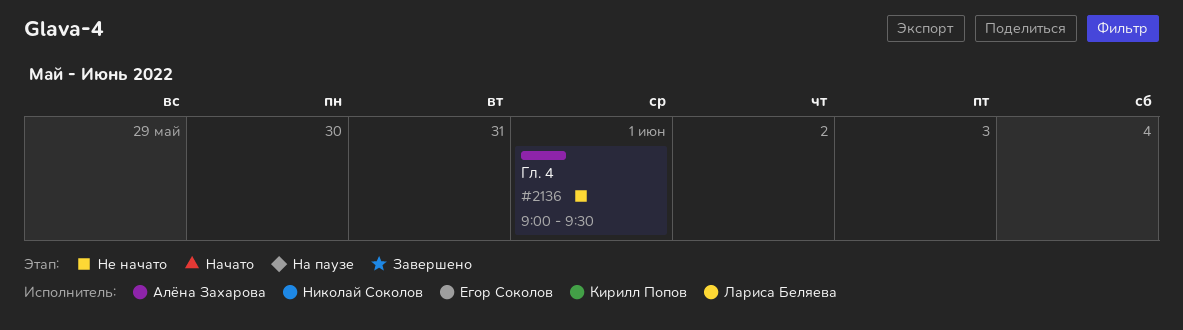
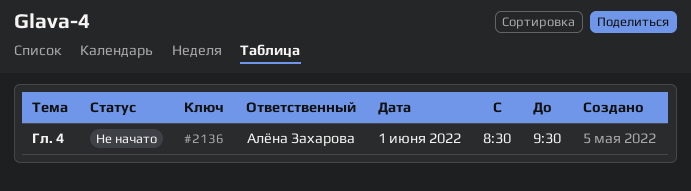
#2136, begins: 09:00 -> 08:30

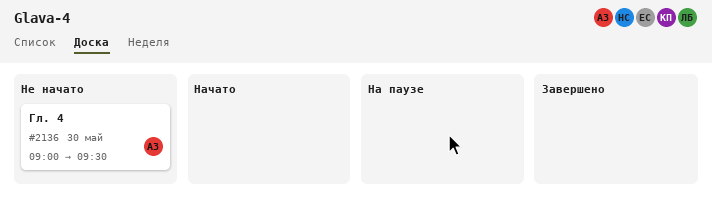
#2136, day: Jun 1 -> May 30
#2136, begins: 08:30 -> 09:00

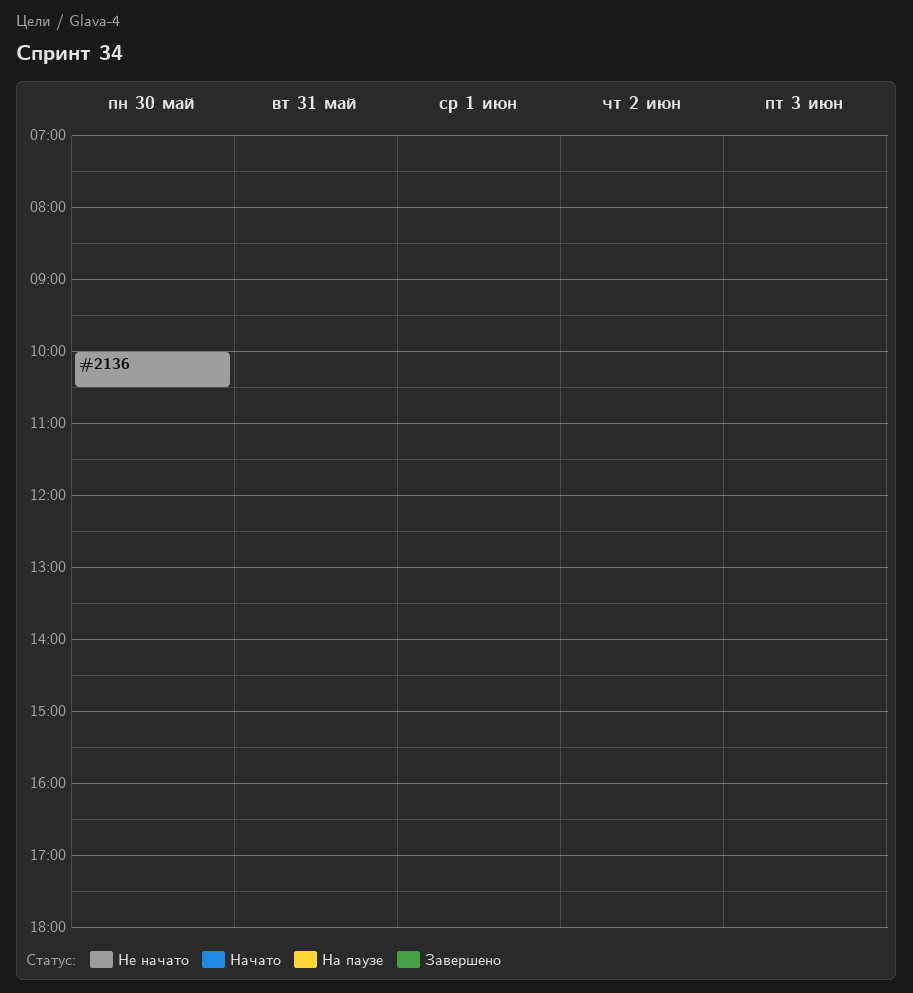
#2136, begins: 09:00 -> 10:00
#2136, ends: 09:30 -> 10:30

